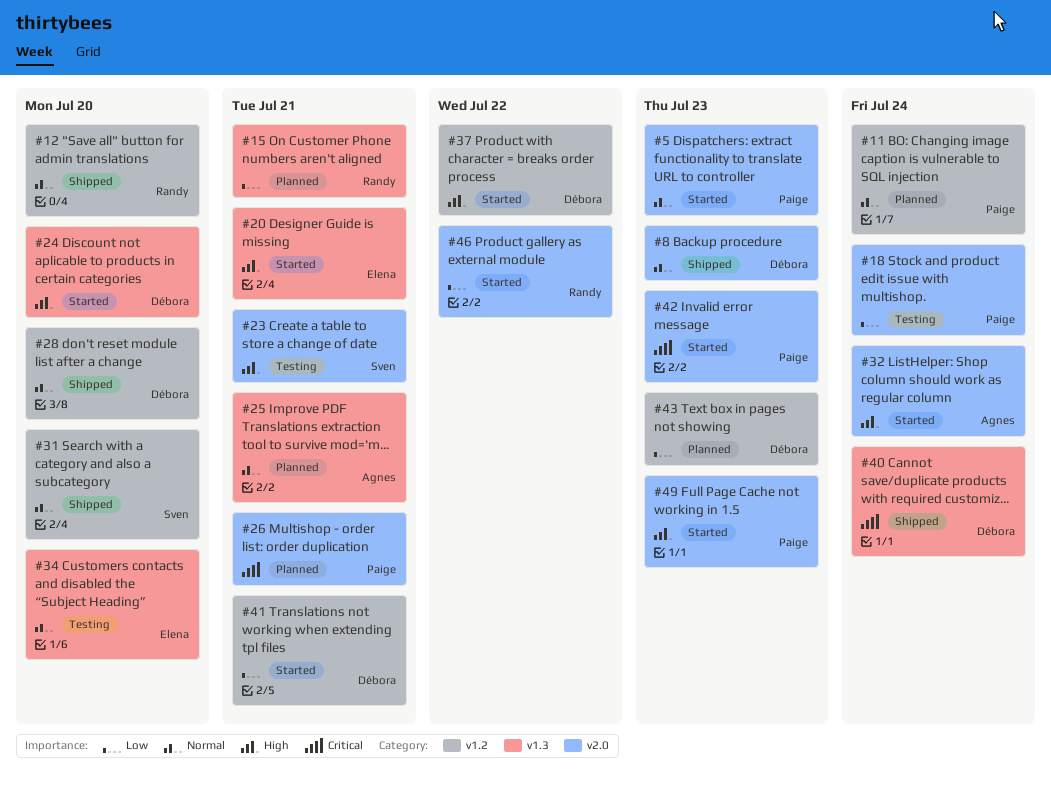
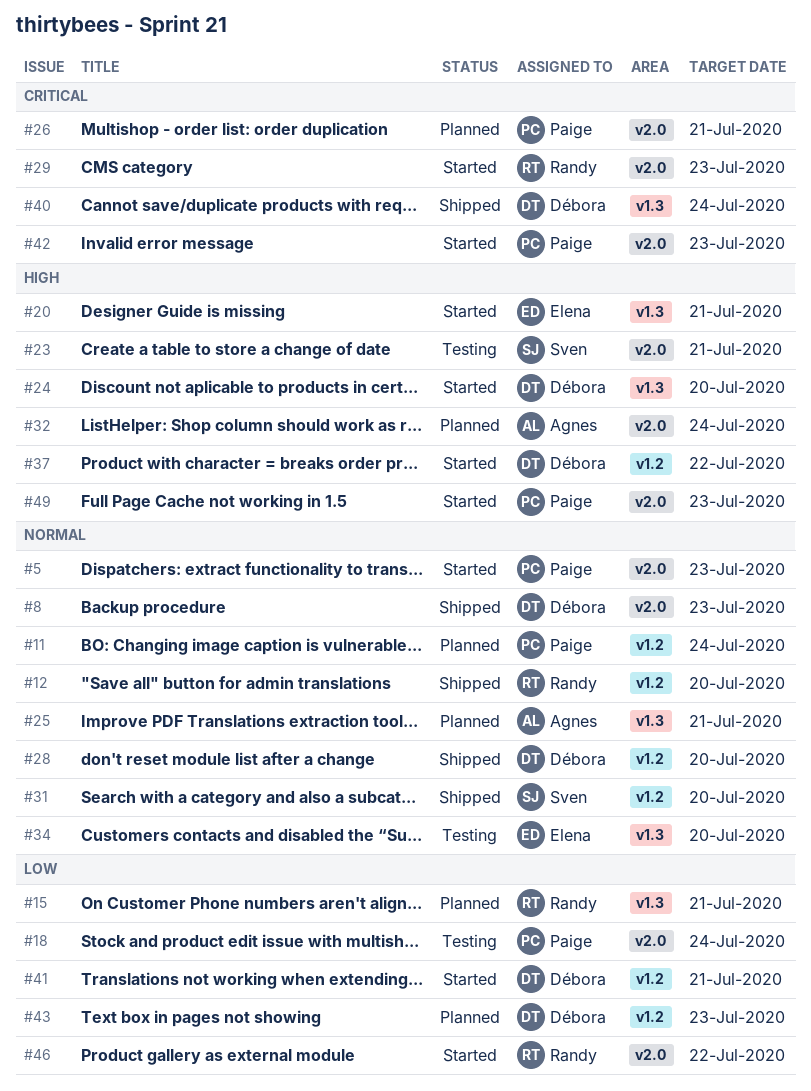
#29: none -> present
#32, status: Started -> Planned

